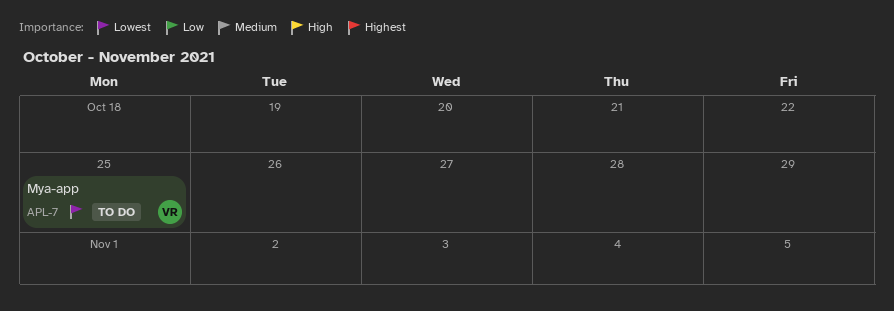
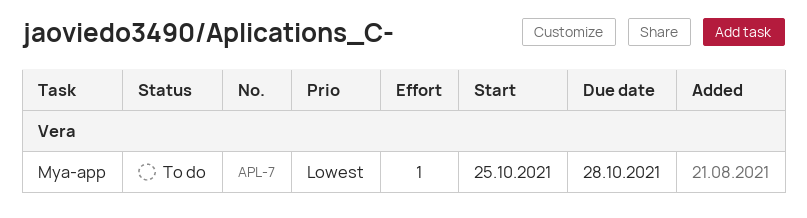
APL-7, due: Oct 25 -> Oct 28

